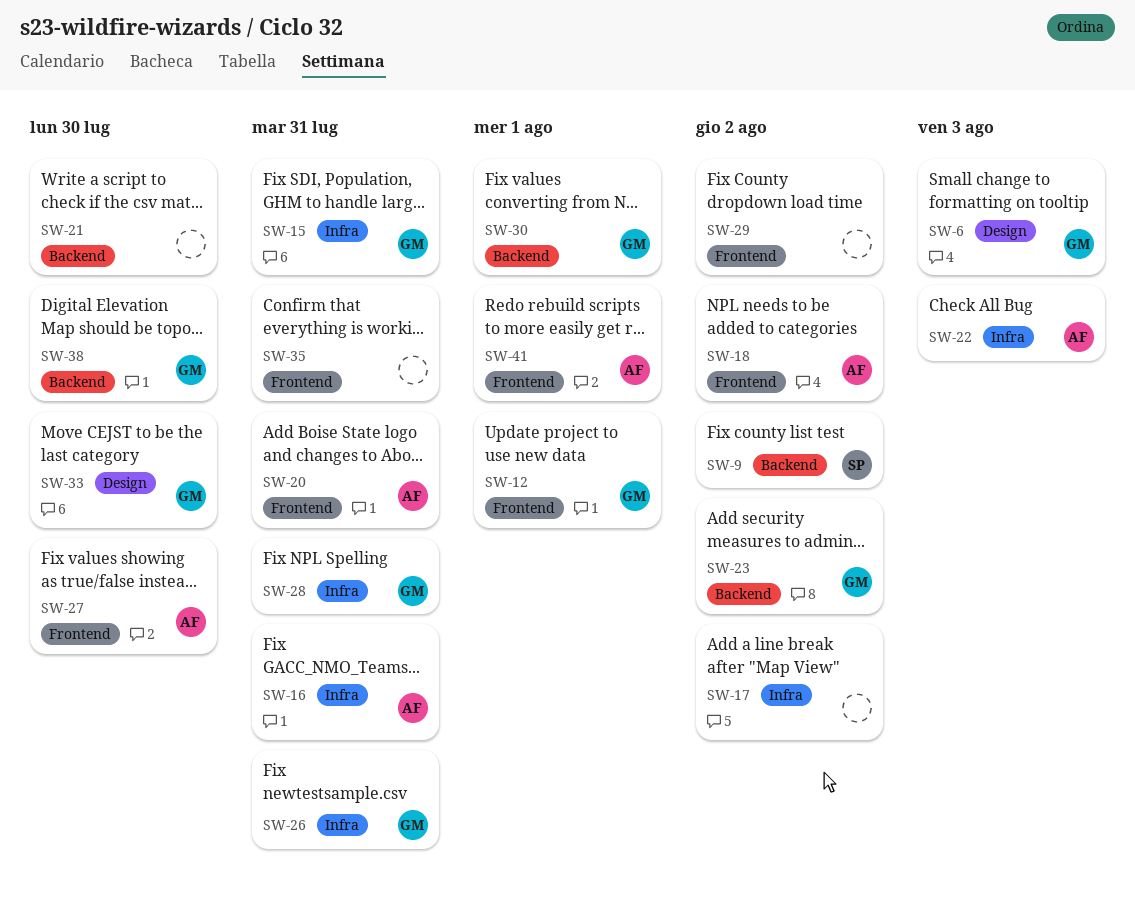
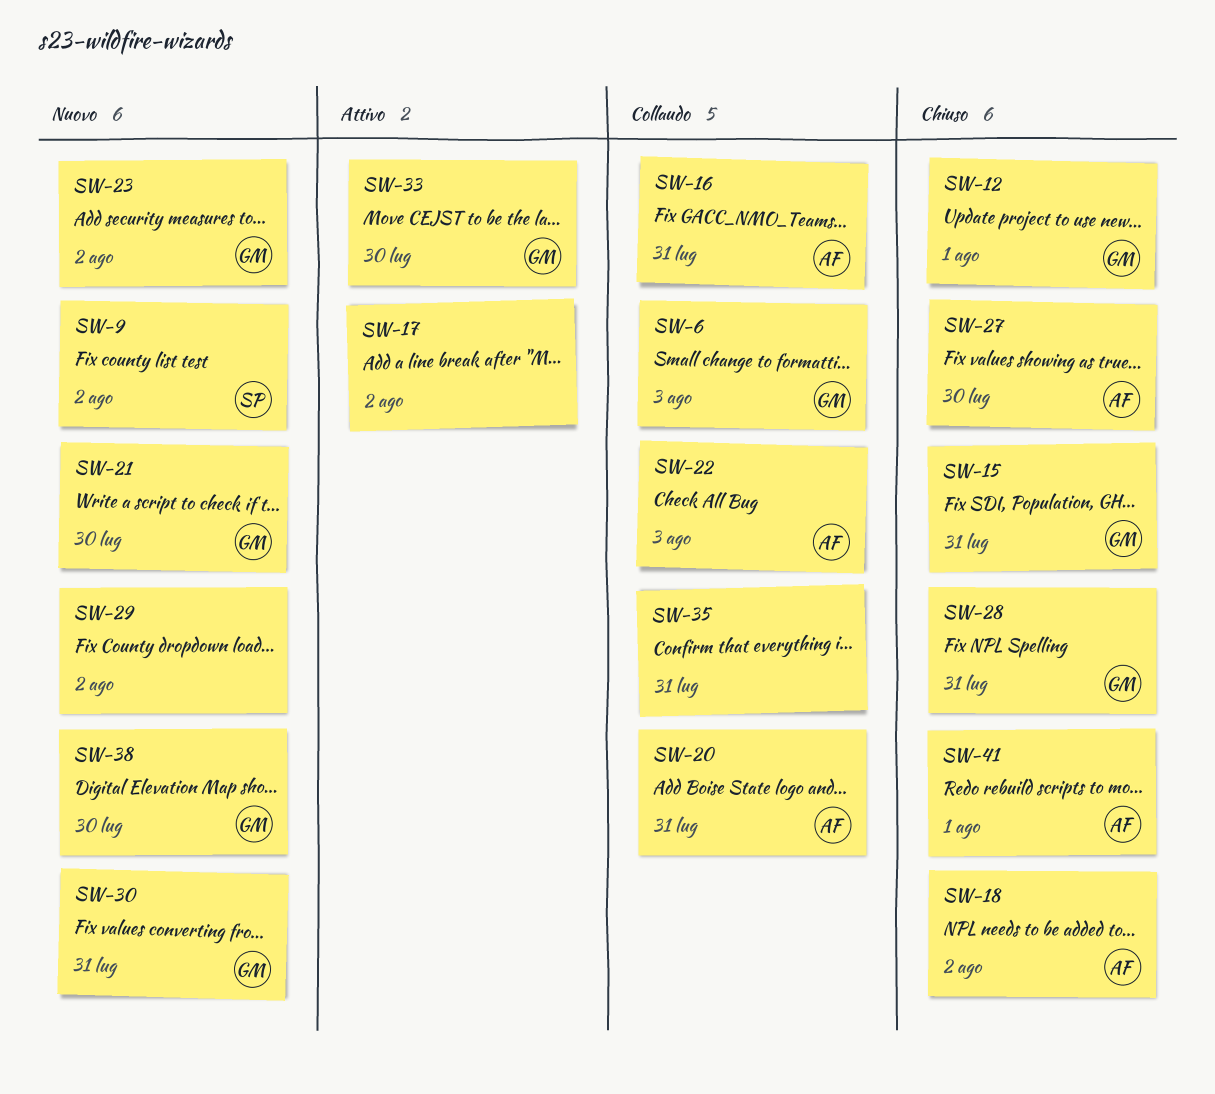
SW-21, owner: none -> GM
SW-26: present -> none
SW-30, due: Aug 1 -> Jul 31

